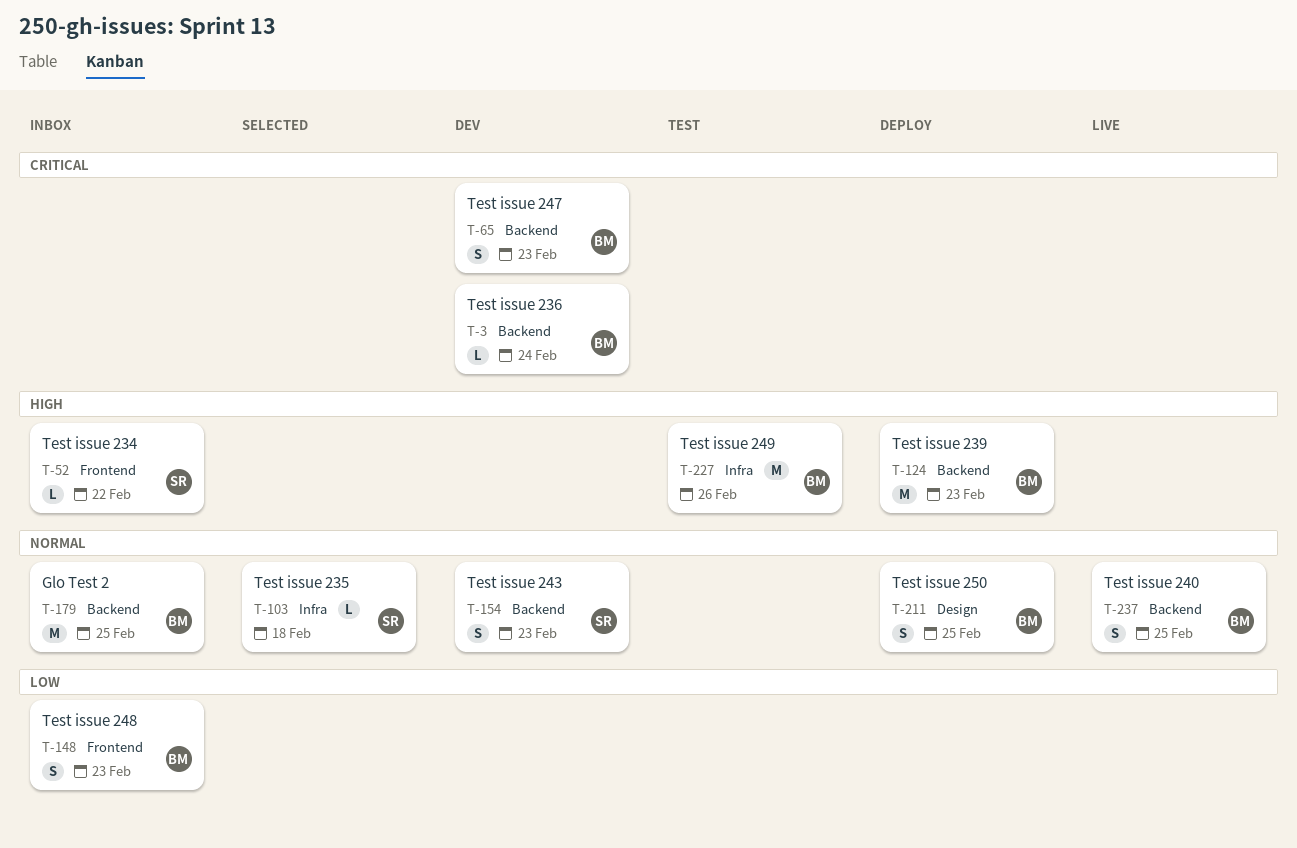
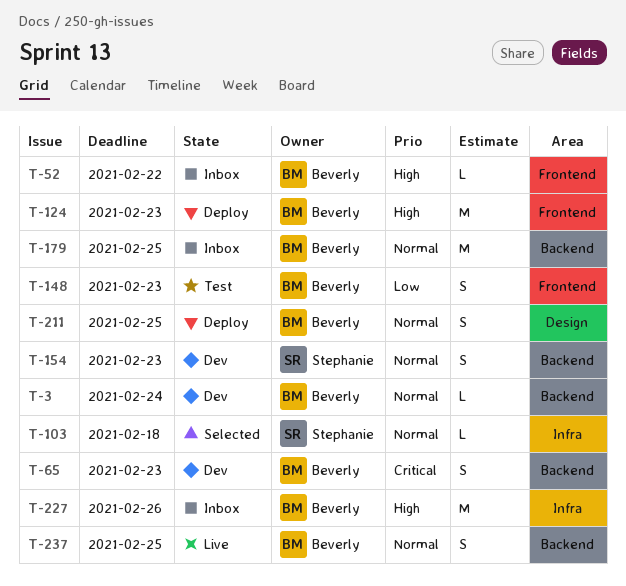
T-3, priority: Critical -> Normal
T-52, owner: Stephanie -> Beverly
T-124, label: Backend -> Frontend
T-148, status: Inbox -> Test
T-227, status: Test -> Inbox

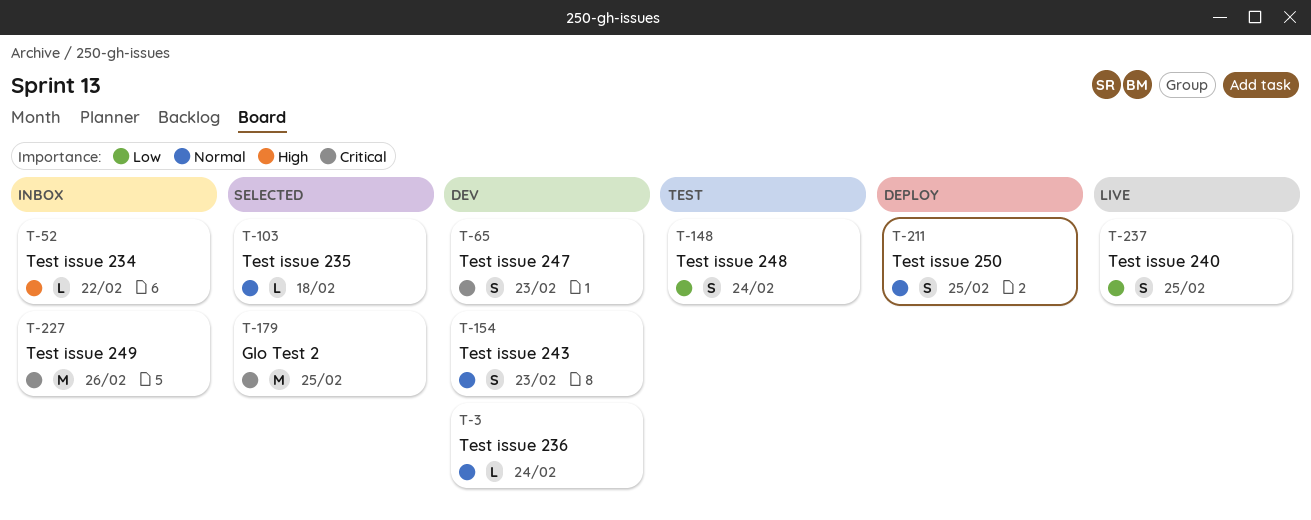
T-124: present -> none
T-148, due: Feb 23 -> Feb 24
T-179, status: Inbox -> Selected
T-179, priority: Normal -> Critical
T-227, priority: High -> Critical
T-237, priority: Normal -> Low

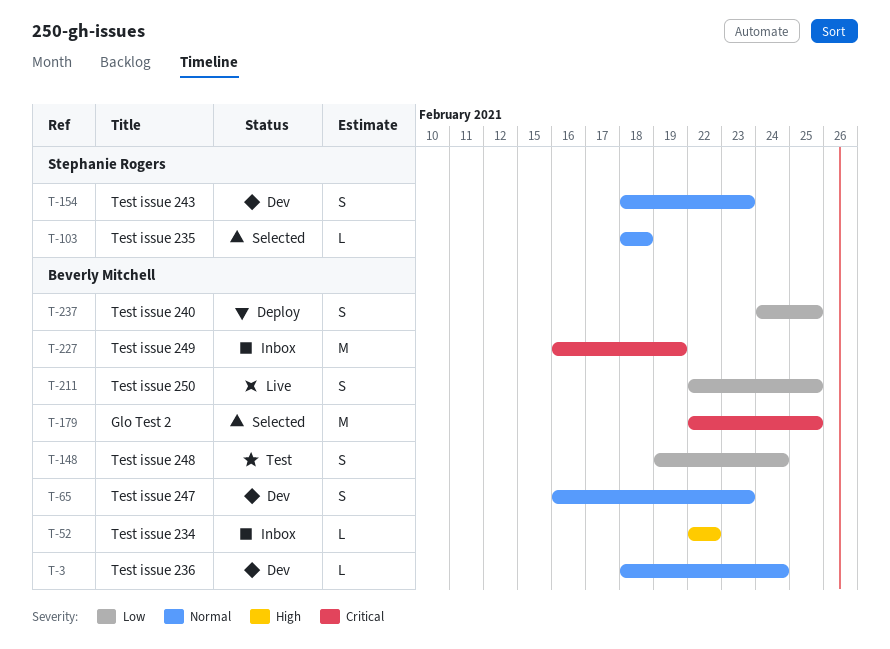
T-65, priority: Critical -> Normal
T-211, status: Deploy -> Live
T-211, priority: Normal -> Low
T-227, due: Feb 26 -> Feb 19
T-237, status: Live -> Deploy

